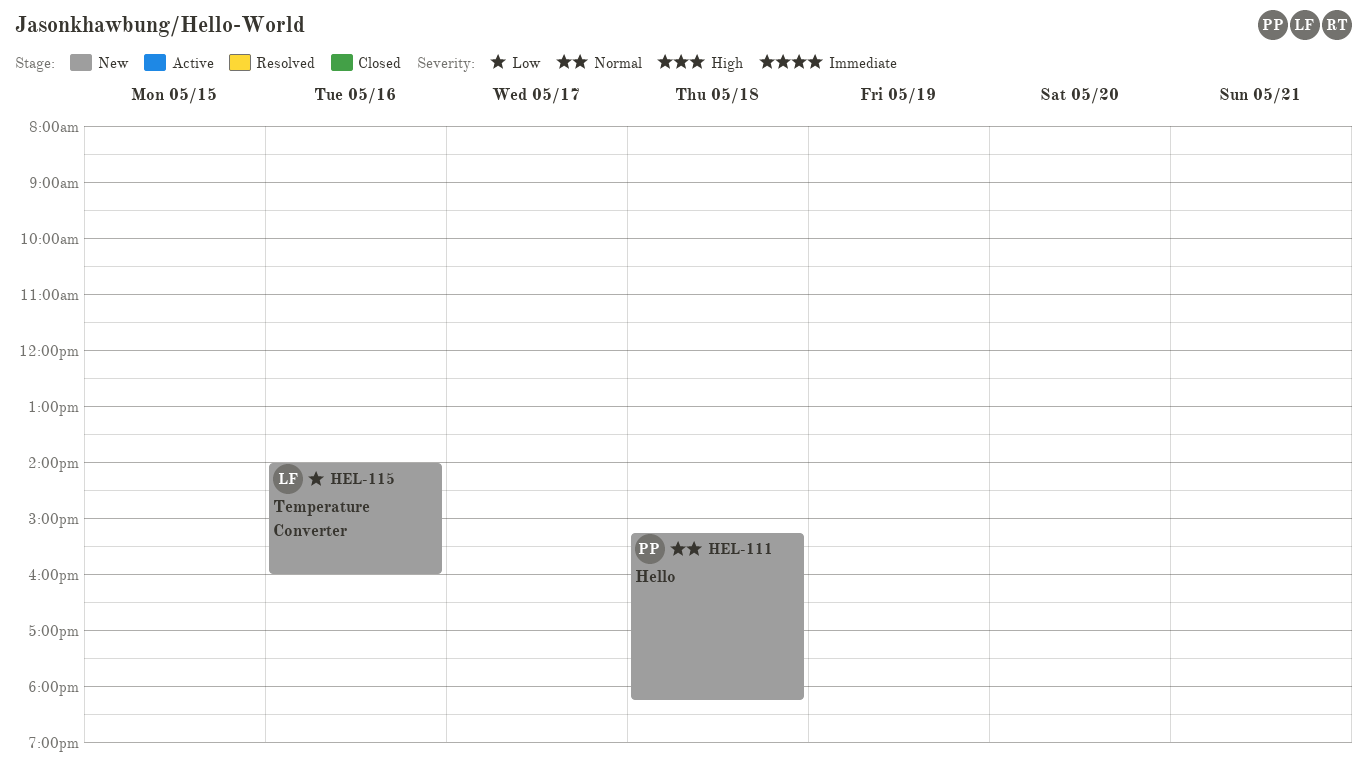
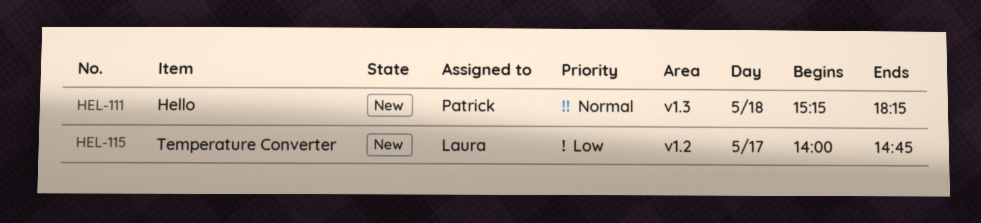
HEL-115, day: May 16 -> May 17
HEL-115, ends: 16:00 -> 14:45

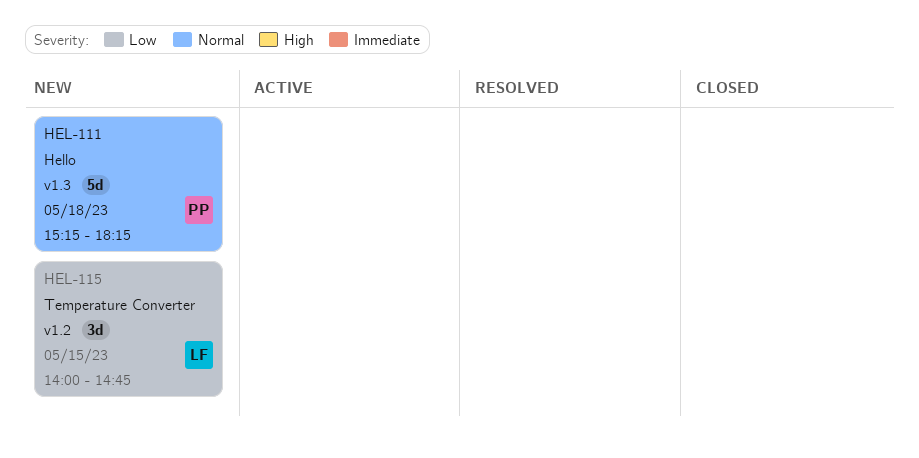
HEL-115, day: May 17 -> May 15

